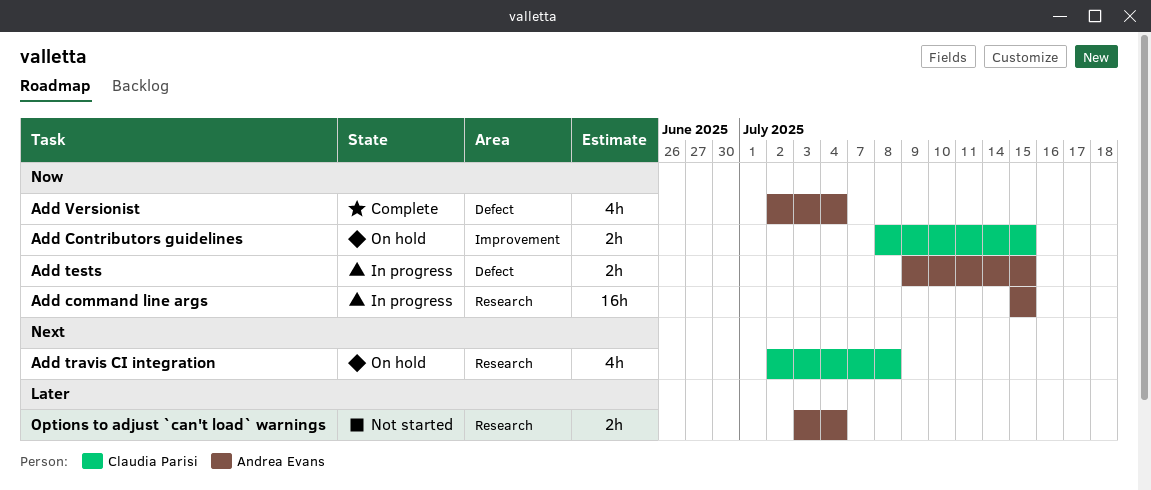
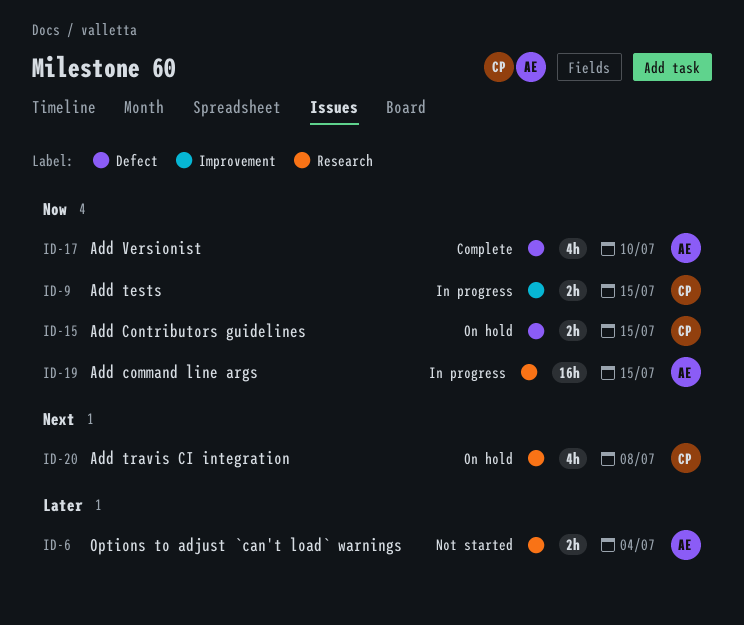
Add Contributors guidelines, label: Improvement -> Defect
Add tests, owner: Andrea Evans -> Claudia Parisi
Add tests, label: Defect -> Improvement
Add Versionist, due: Jul 4 -> Jul 10

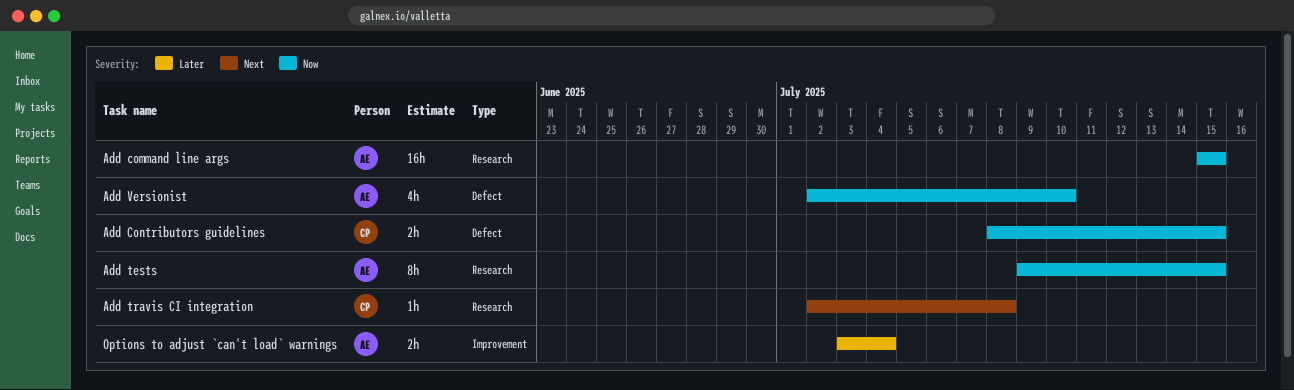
Add tests, owner: CP -> AE
Add tests, label: Improvement -> Research
Add tests, estimate: 2h -> 8h
Add travis CI integration, estimate: 4h -> 1h
Options to adjust `can't load` warnings, label: Research -> Improvement

